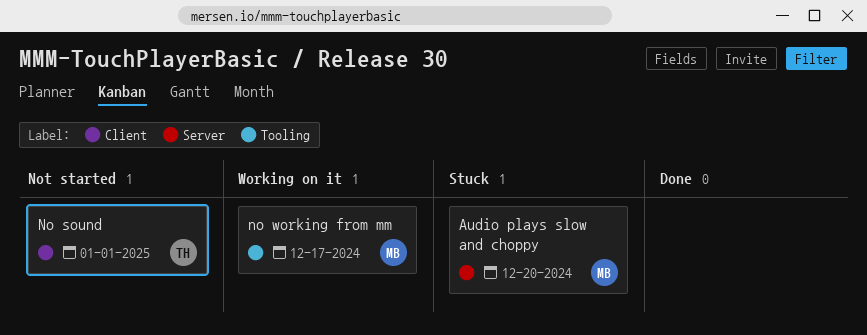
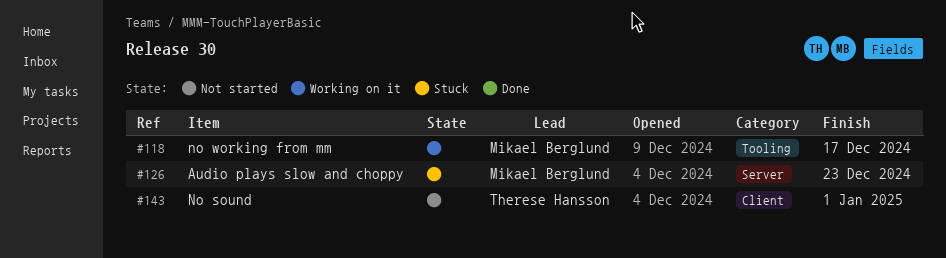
Audio plays slow and choppy, due: Dec 20 -> Dec 23

